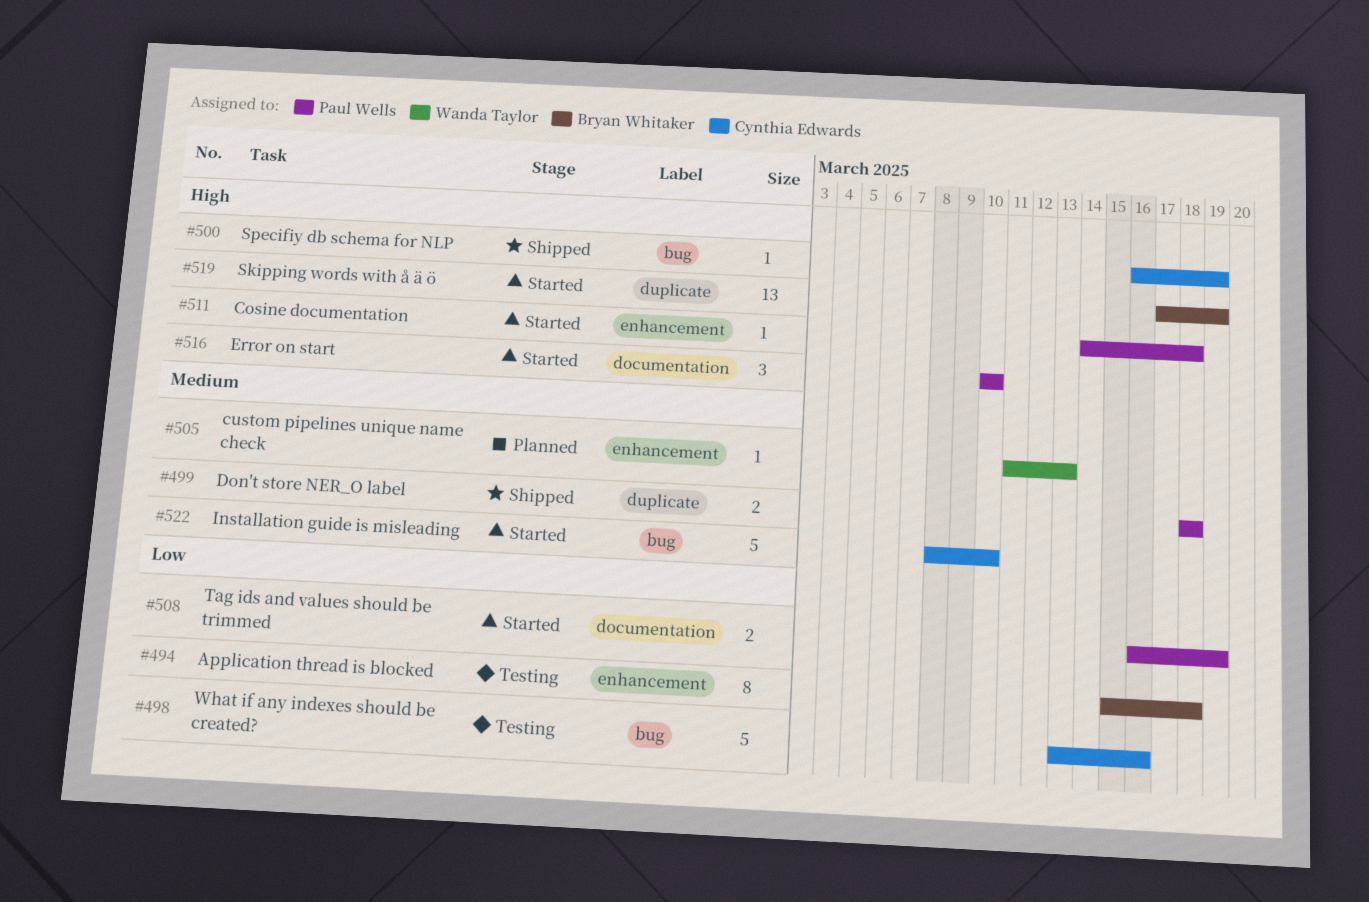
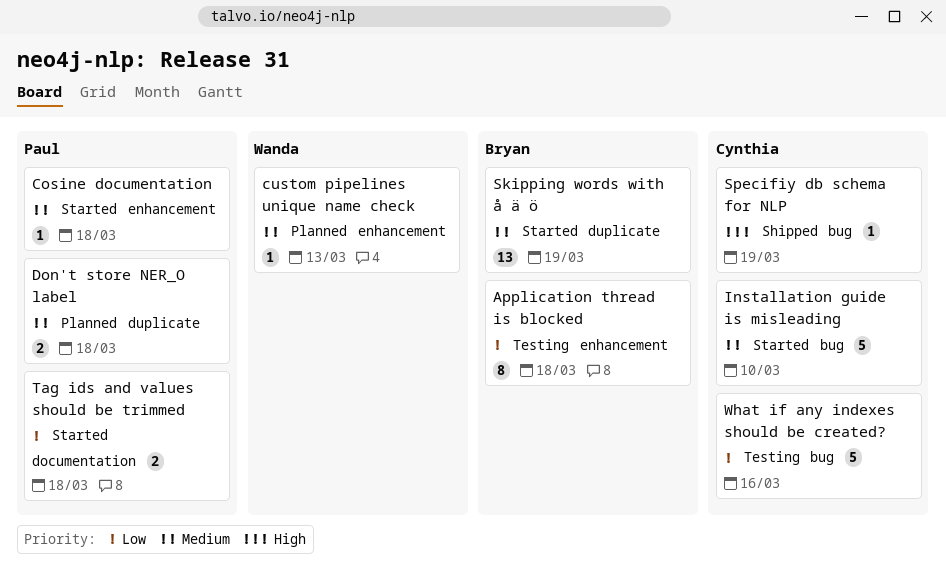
Cosine documentation, priority: High -> Medium
Don't store NER_O label, status: Shipped -> Planned
Error on start: present -> none
Skipping words with å ä ö, priority: High -> Medium
Tag ids and values should be trimmed, due: Mar 19 -> Mar 18

